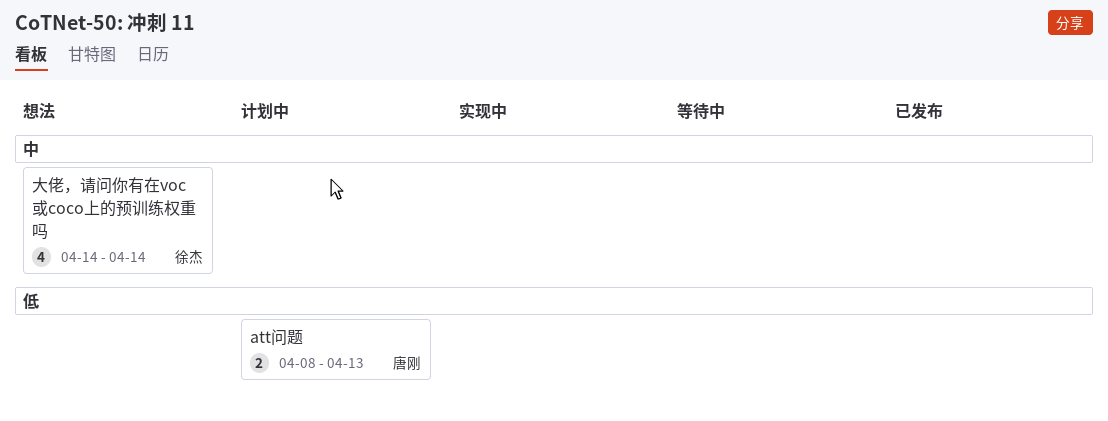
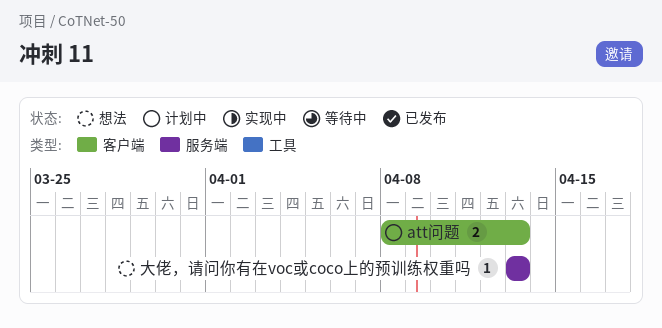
大佬，请问你有在voc或coco上的预训练权重吗, estimate: 4 -> 1
大佬，请问你有在voc或coco上的预训练权重吗, start: Apr 14 -> Apr 13
大佬，请问你有在voc或coco上的预训练权重吗, due: Apr 14 -> Apr 13

